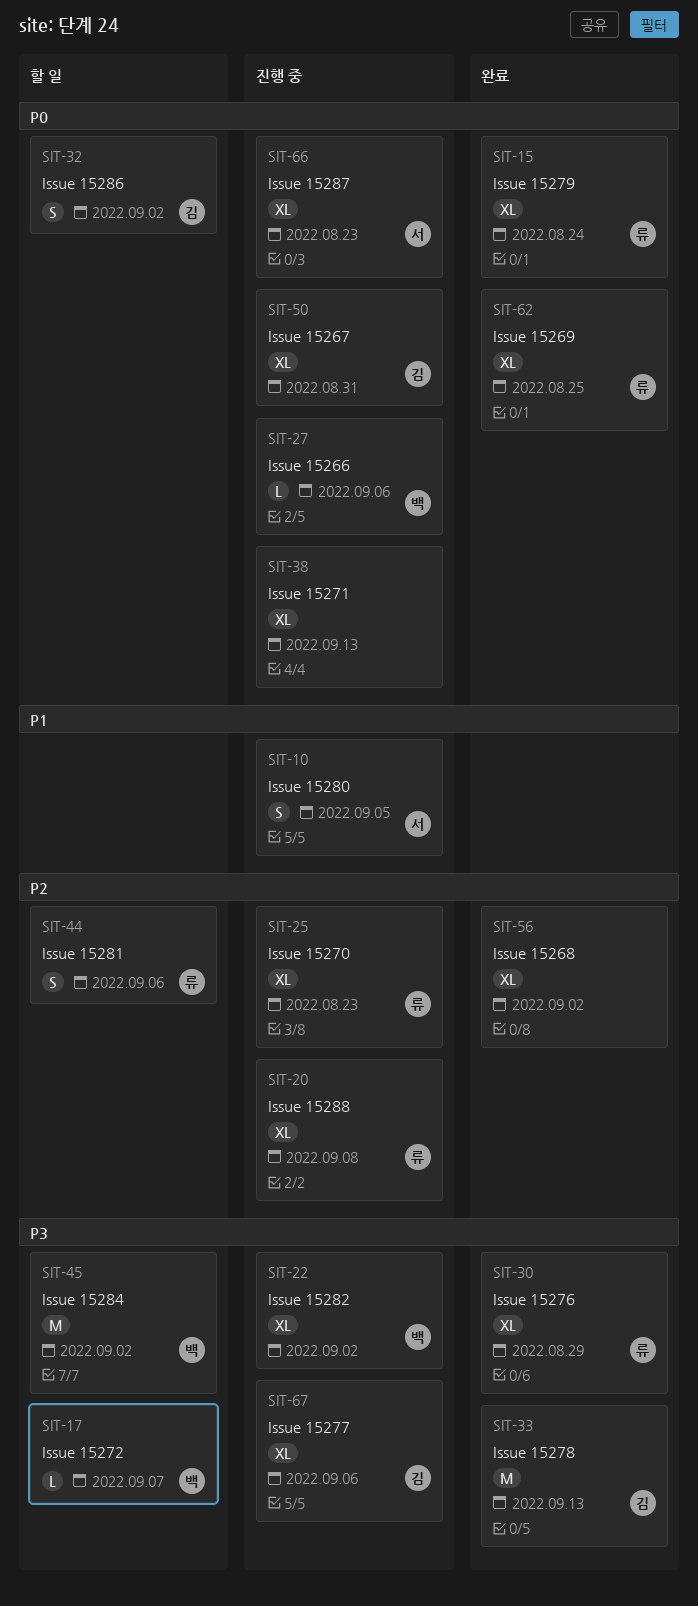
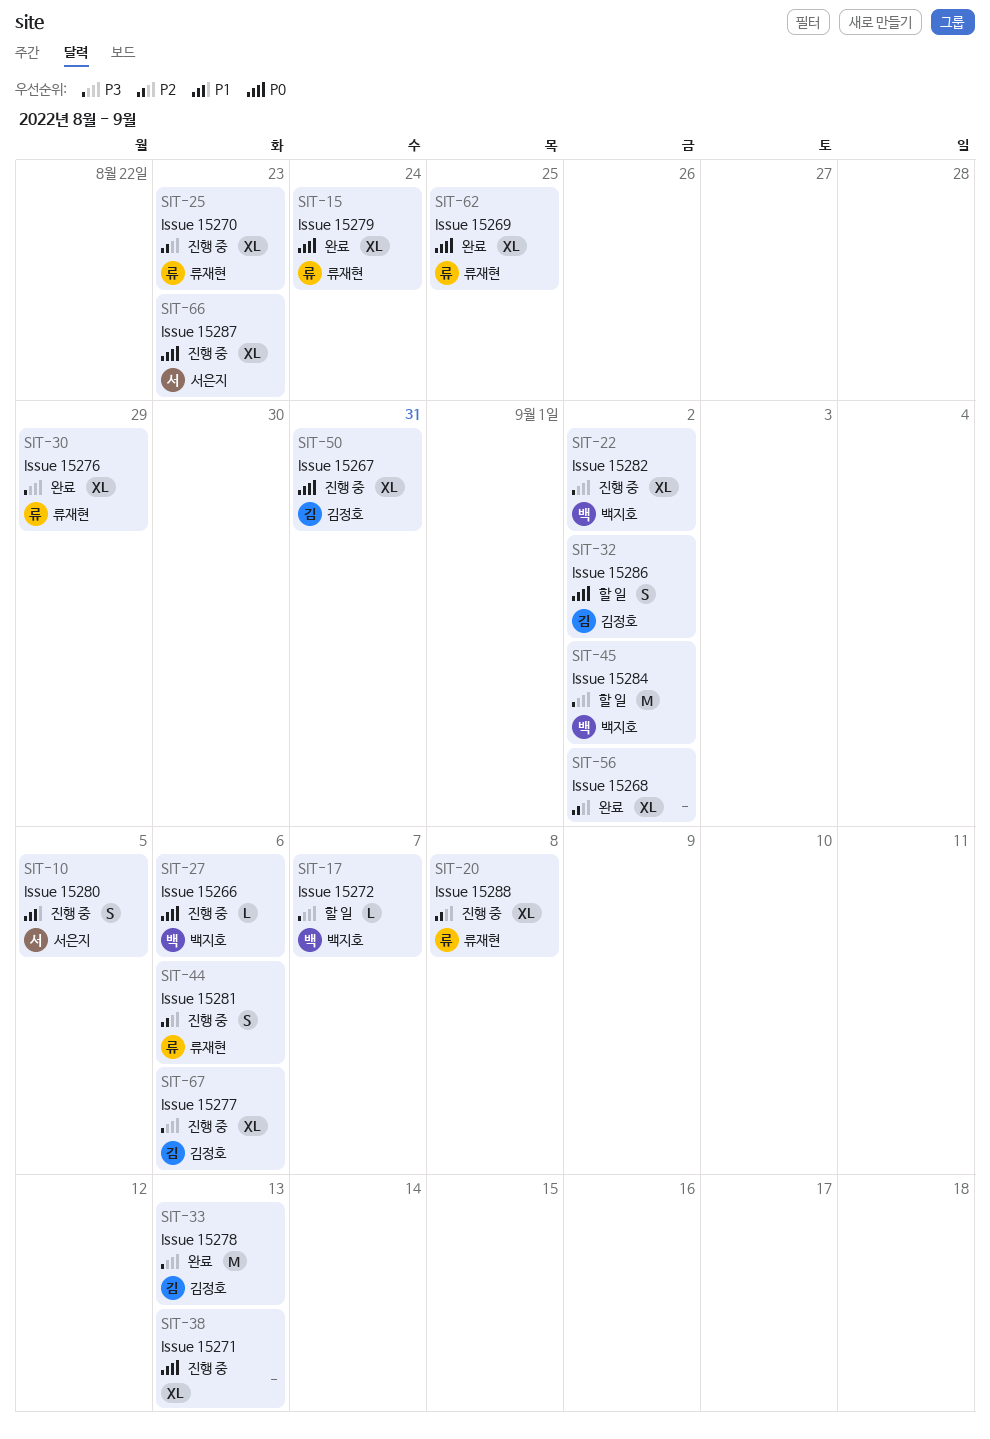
SIT-44, status: 할 일 -> 진행 중

